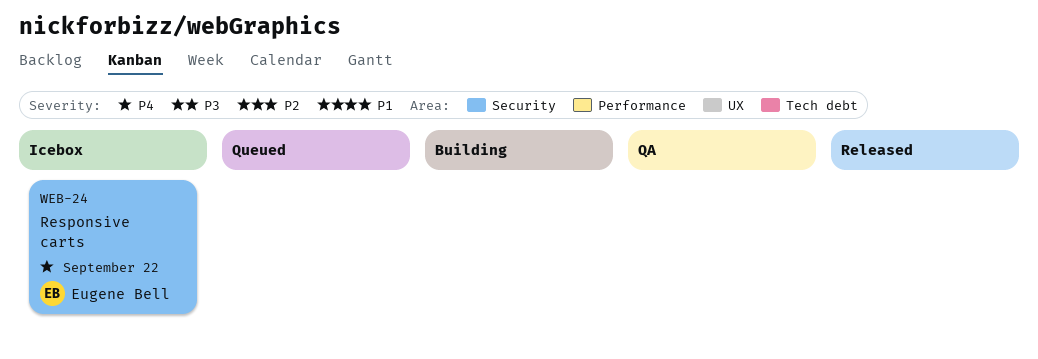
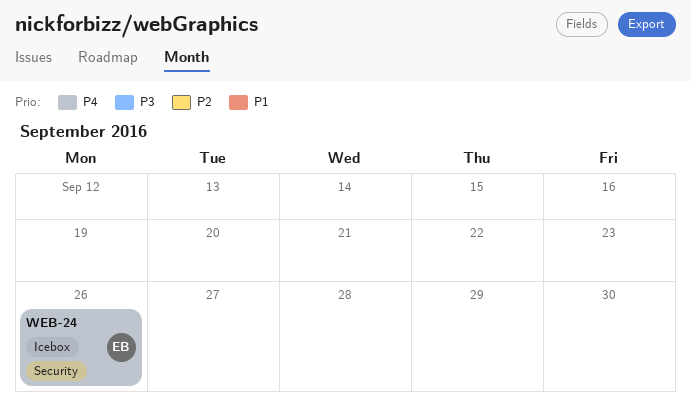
WEB-24, due: Sep 22 -> Sep 26

